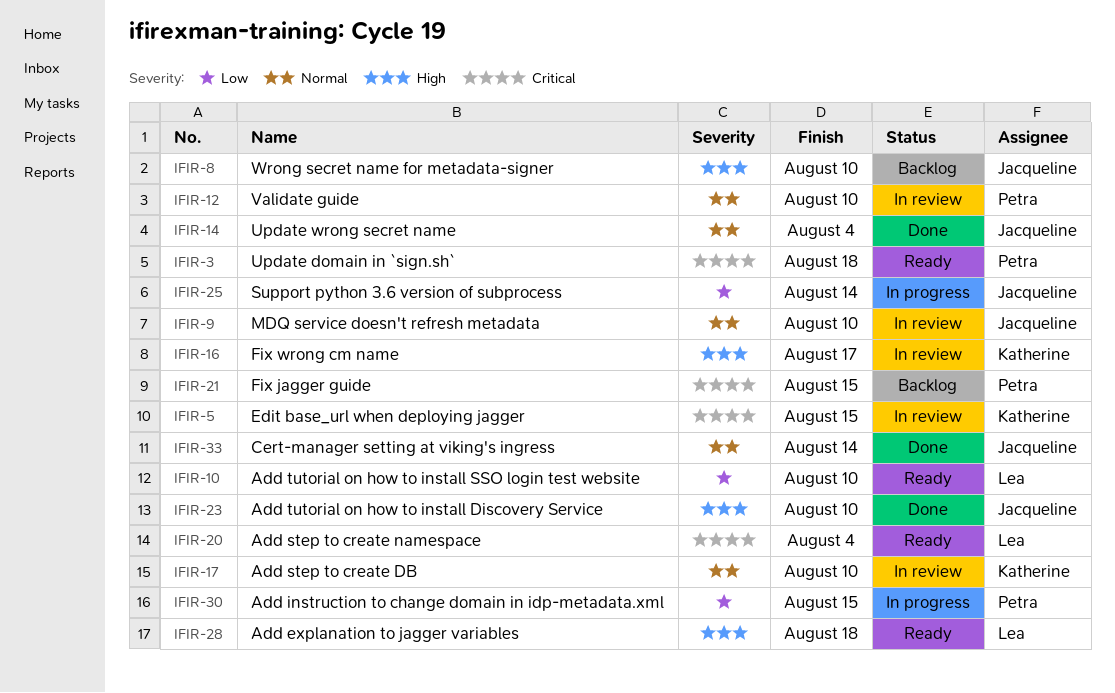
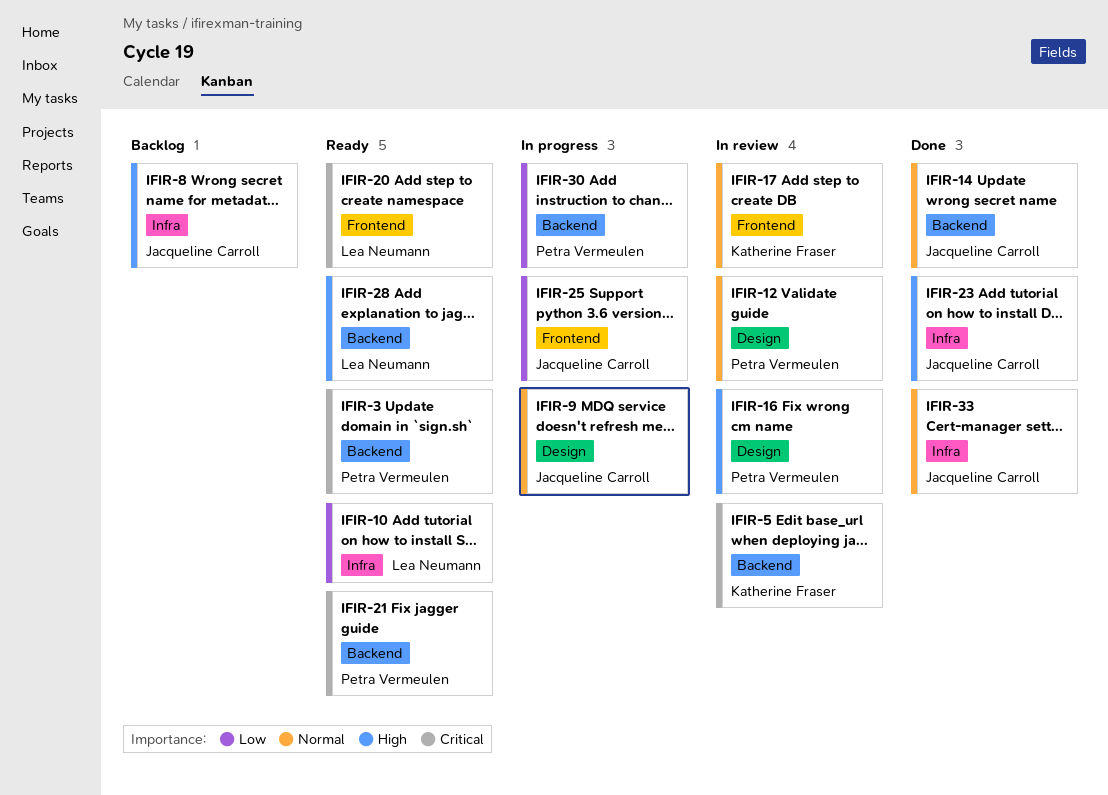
IFIR-9, status: In review -> In progress
IFIR-16, owner: Katherine Fraser -> Petra Vermeulen
IFIR-21, status: Backlog -> Ready

